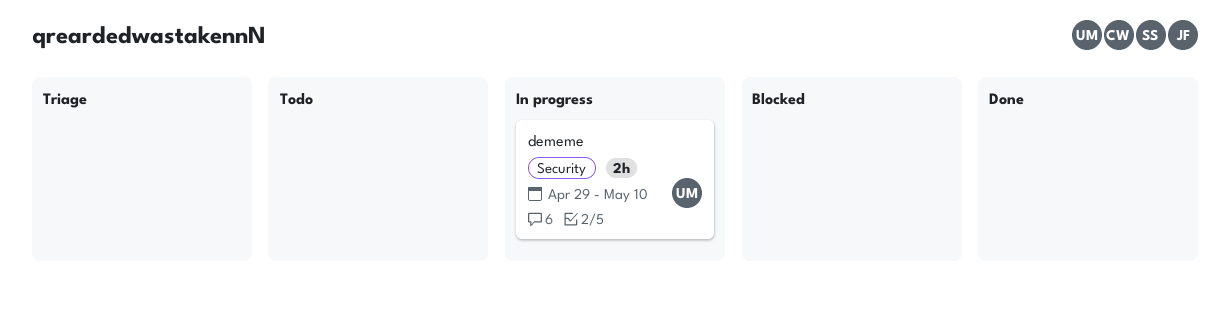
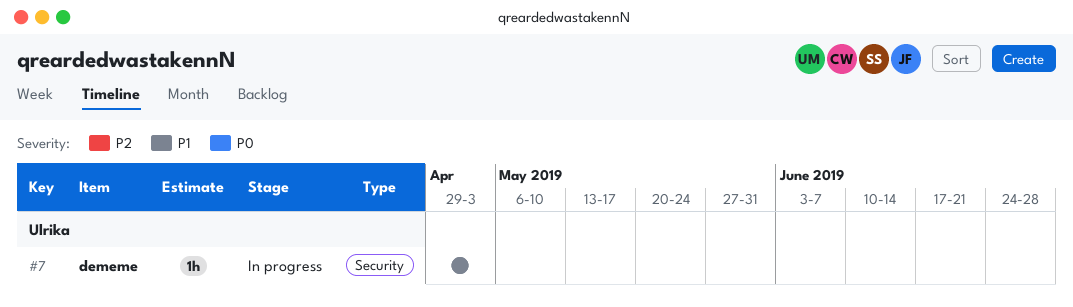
dememe, estimate: 2h -> 1h
dememe, due: May 10 -> May 3

